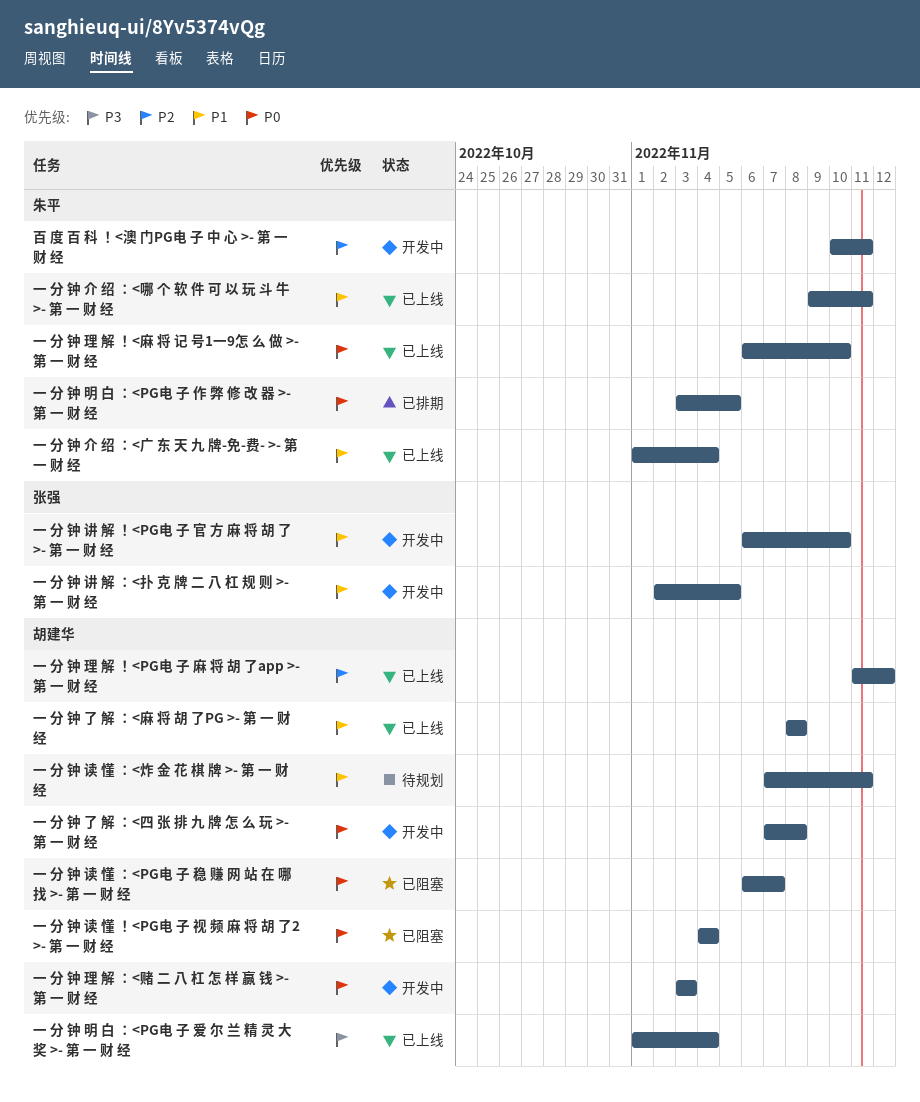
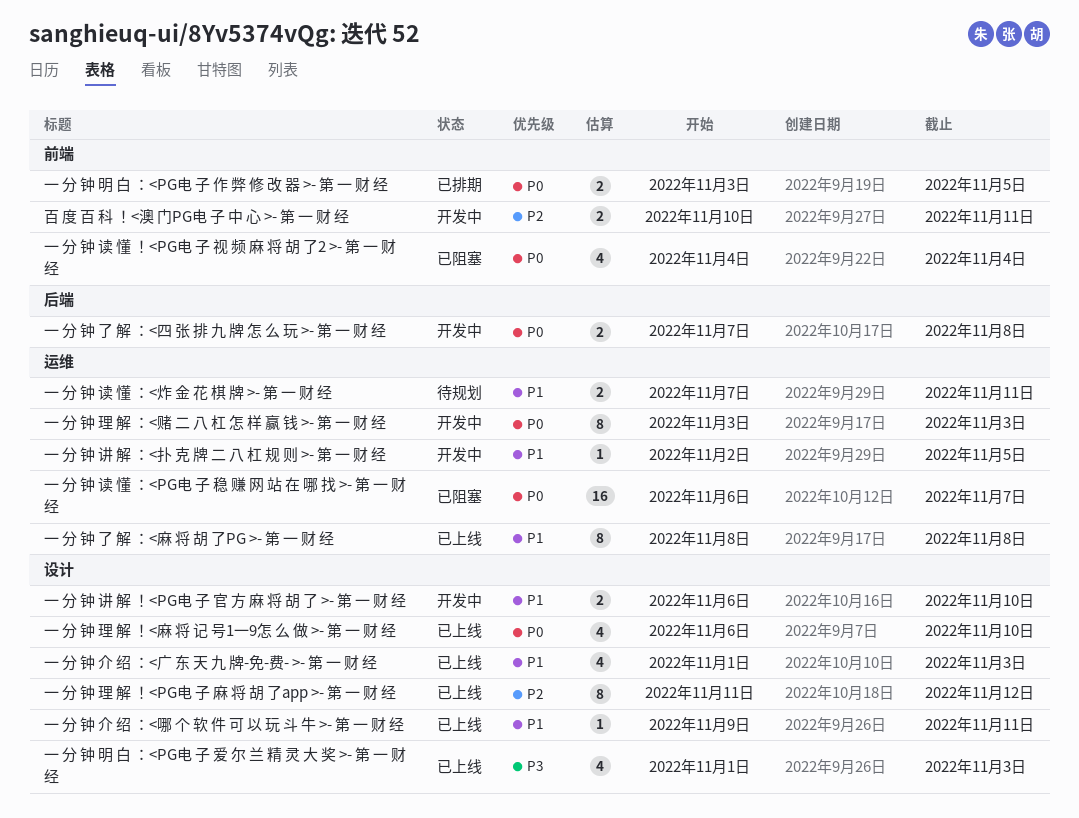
一 分 钟 介 绍 ：<广 东 天 九 牌-免-费- >- 第 一 财 经, due: Nov 4 -> Nov 3
一 分 钟 明 白 ：<PG电 子 爱 尔 兰 精 灵 大 奖 >- 第 一 财 经, due: Nov 4 -> Nov 3

